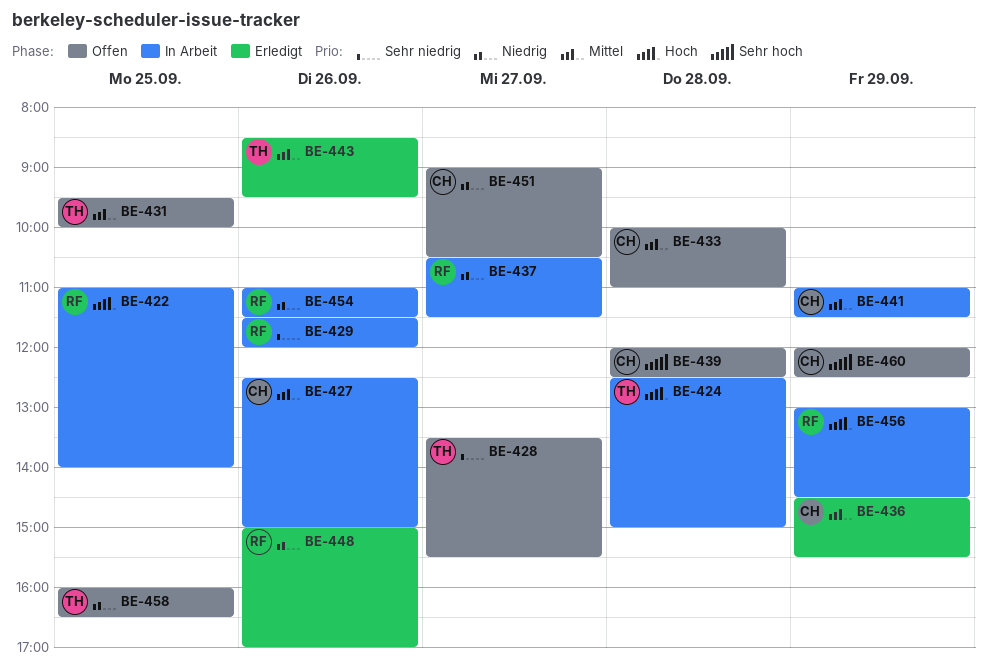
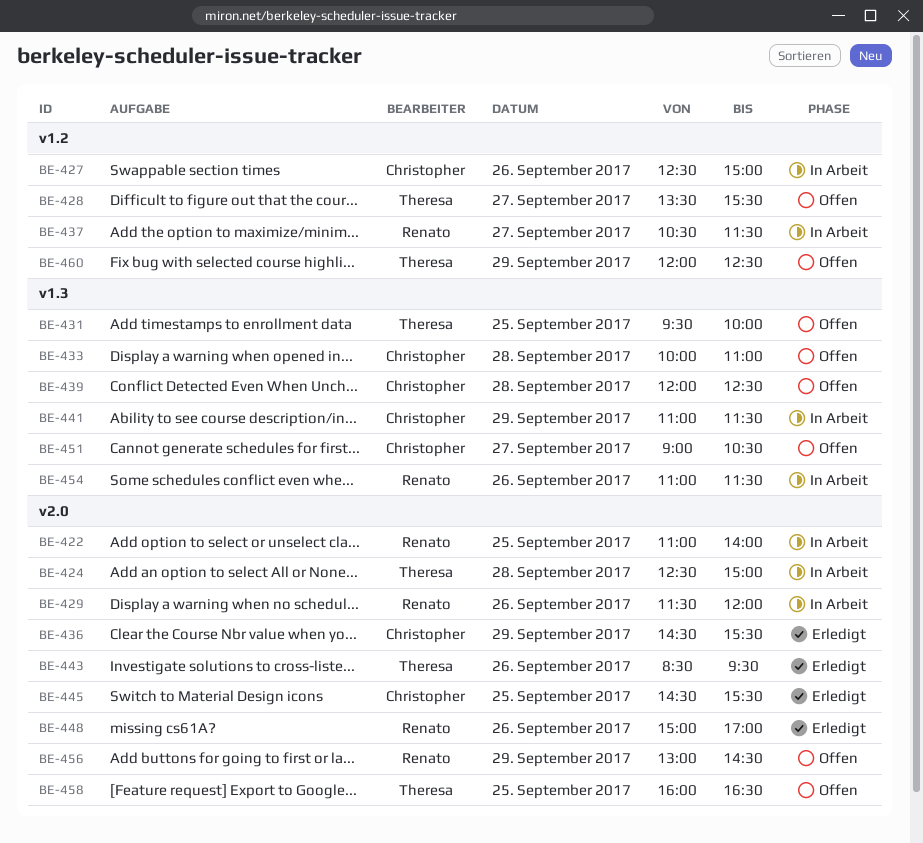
BE-445: none -> present
BE-456, status: In Arbeit -> Offen
BE-460, owner: Christopher -> Theresa

